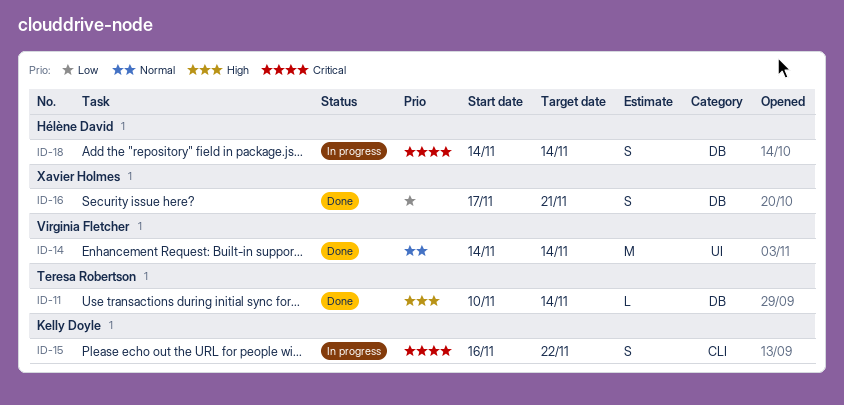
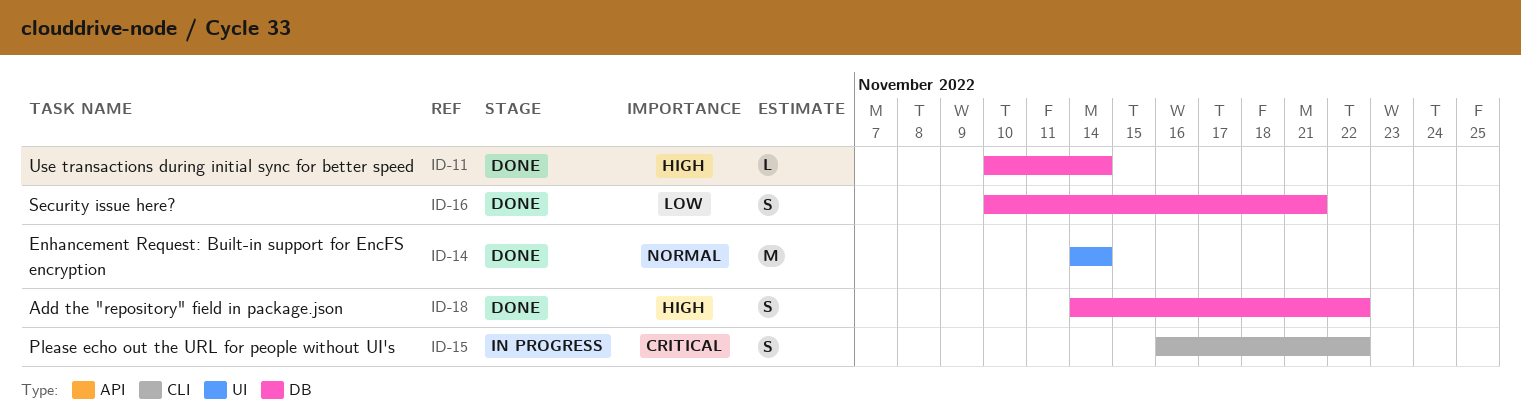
ID-16, start: Nov 17 -> Nov 10
ID-18, status: In progress -> Done
ID-18, priority: Critical -> High
ID-18, due: Nov 14 -> Nov 22

